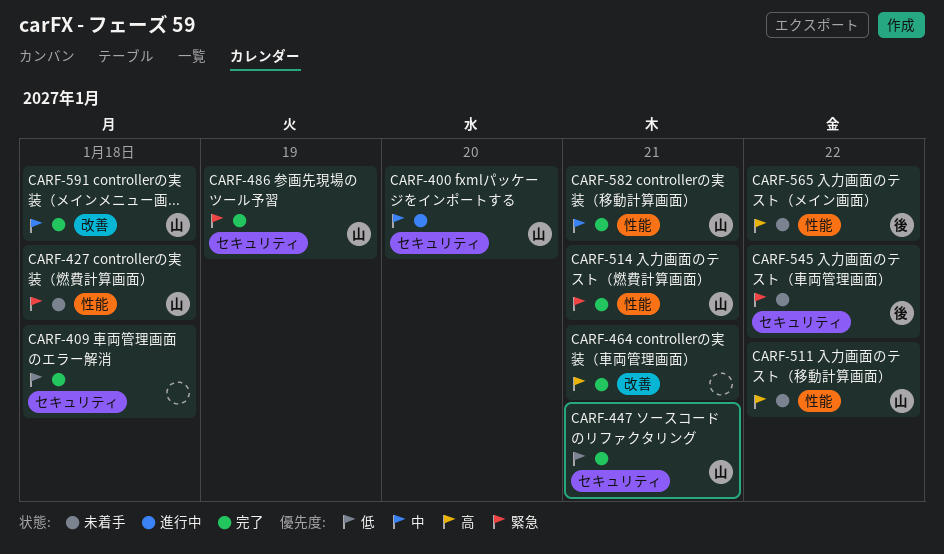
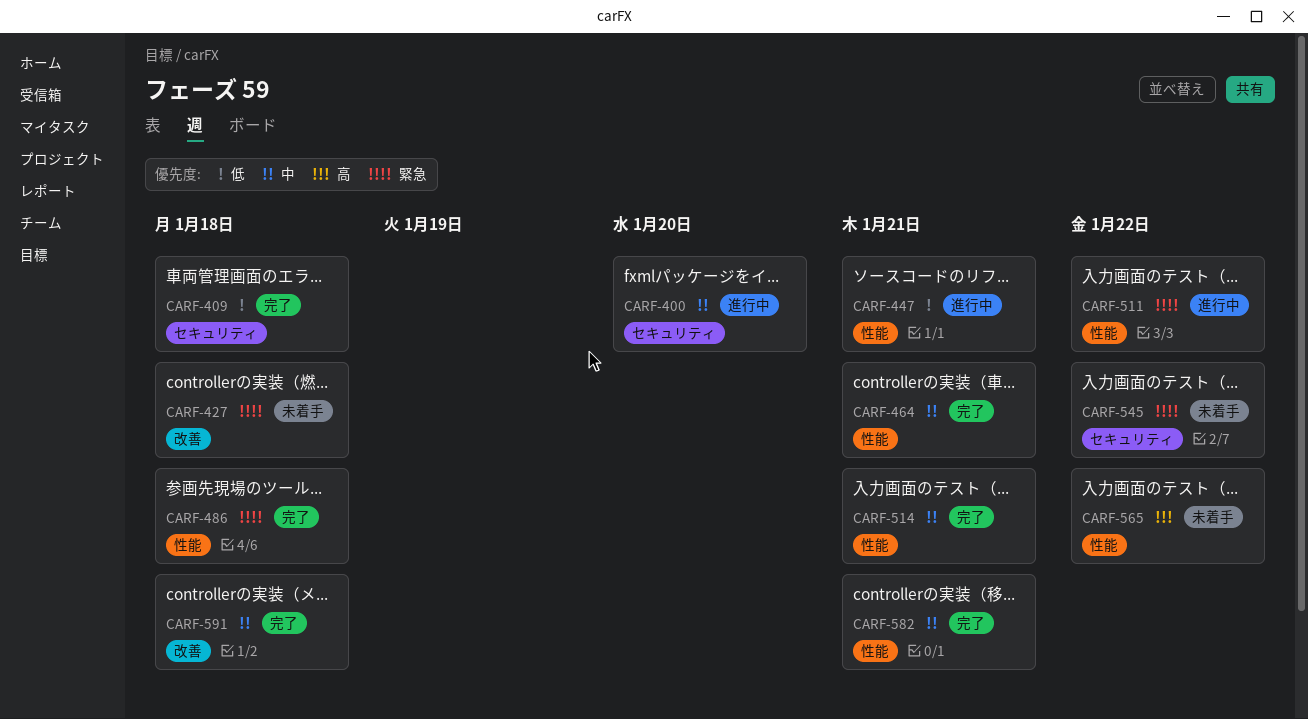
CARF-427, label: 性能 -> 改善
CARF-447, status: 完了 -> 進行中
CARF-447, label: セキュリティ -> 性能
CARF-464, priority: 高 -> 中
CARF-464, label: 改善 -> 性能
CARF-486, label: セキュリティ -> 性能
CARF-486, due: Jan 19 -> Jan 18
CARF-511, status: 未着手 -> 進行中
CARF-511, priority: 高 -> 緊急
CARF-514, priority: 緊急 -> 中

